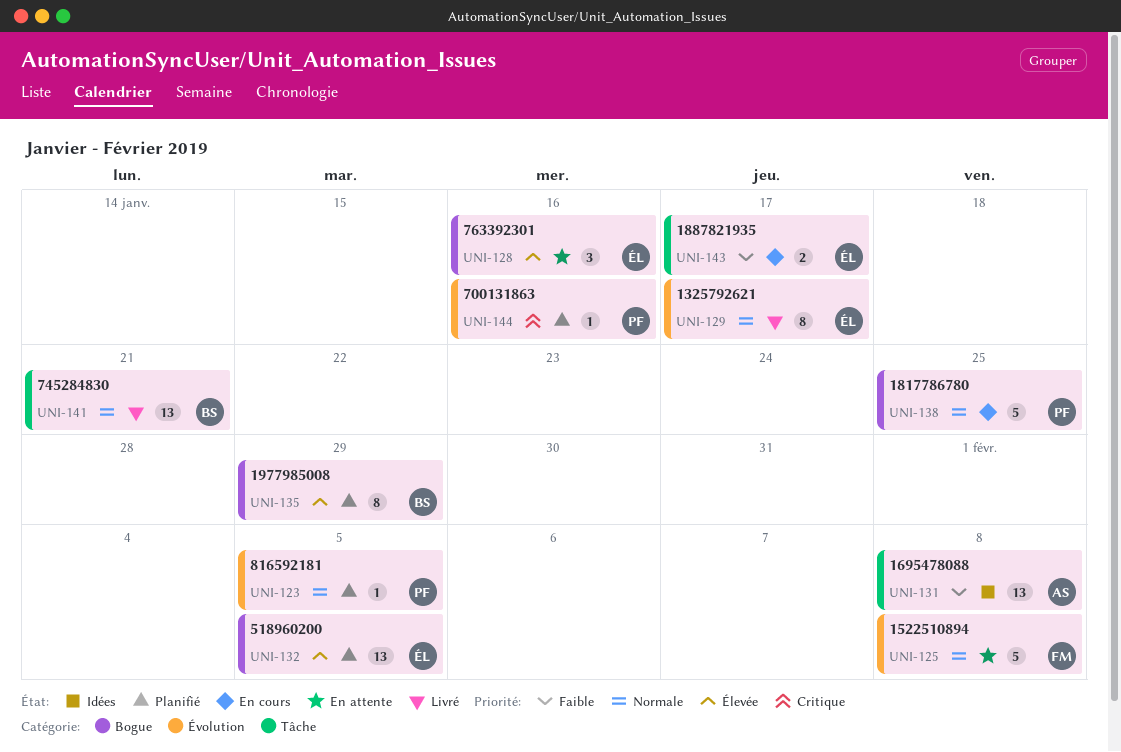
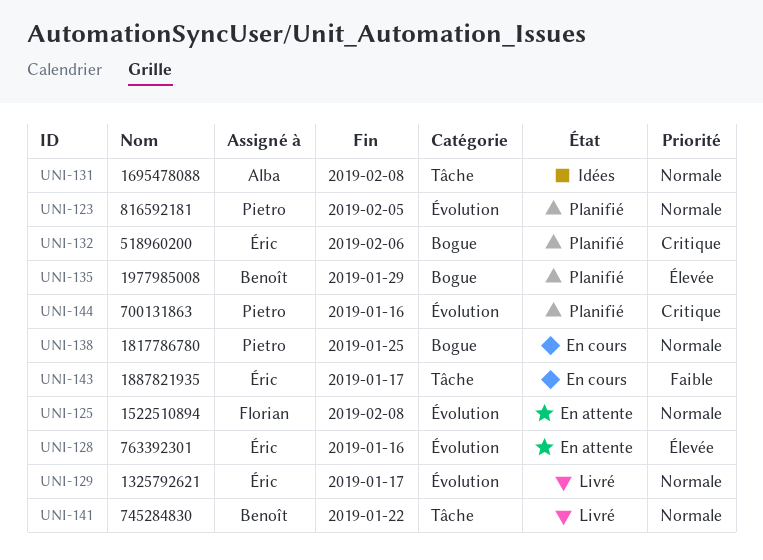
UNI-128, label: Bogue -> Évolution
UNI-131, priority: Faible -> Normale
UNI-132, priority: Élevée -> Critique
UNI-132, due: Feb 5 -> Feb 6
UNI-141, due: Jan 21 -> Jan 22

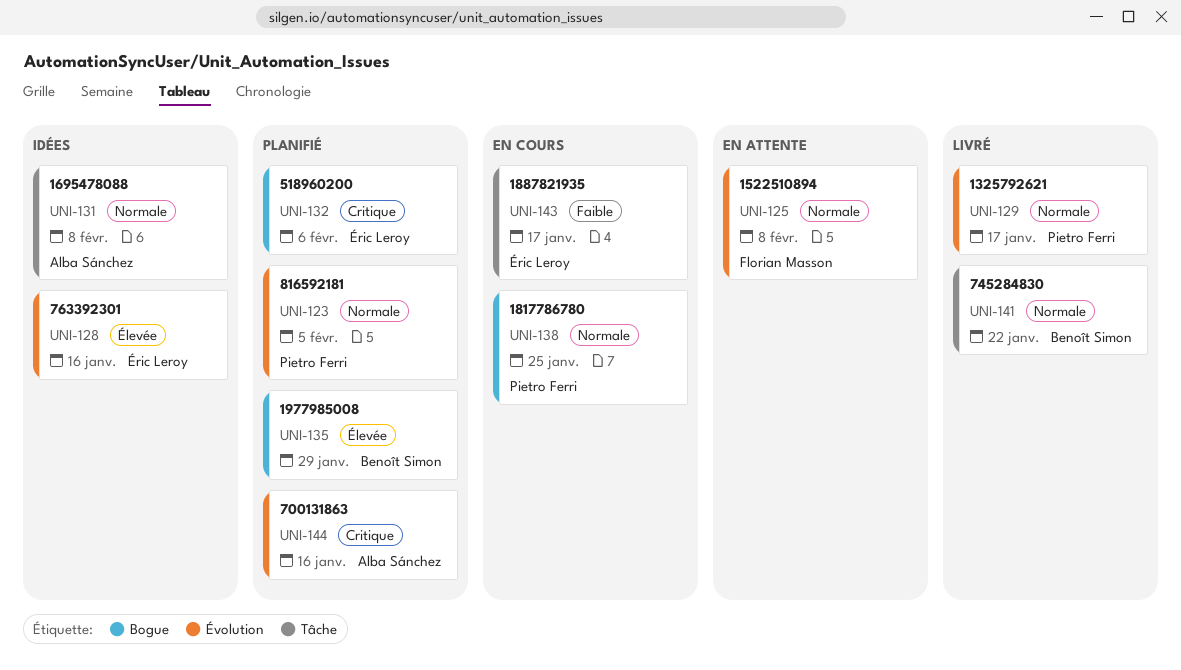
UNI-128, status: En attente -> Idées
UNI-129, owner: Éric Leroy -> Pietro Ferri
UNI-144, owner: Pietro Ferri -> Alba Sánchez

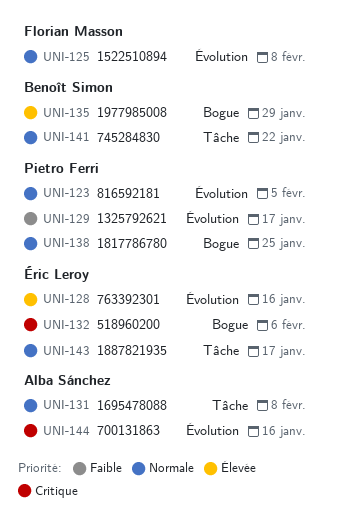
UNI-129, priority: Normale -> Faible
UNI-143, priority: Faible -> Normale

